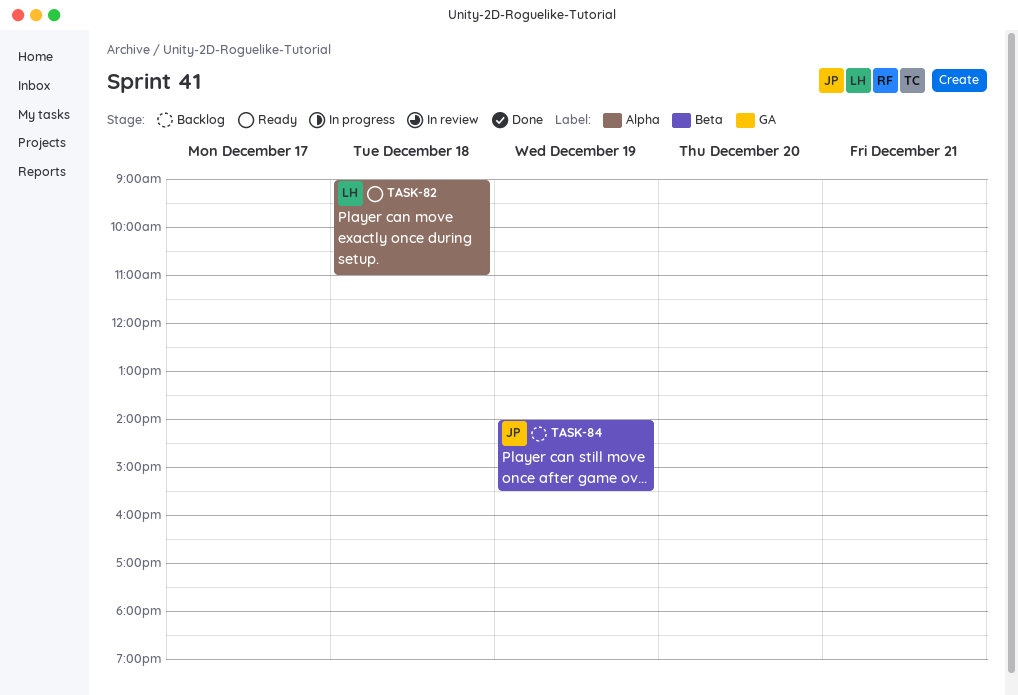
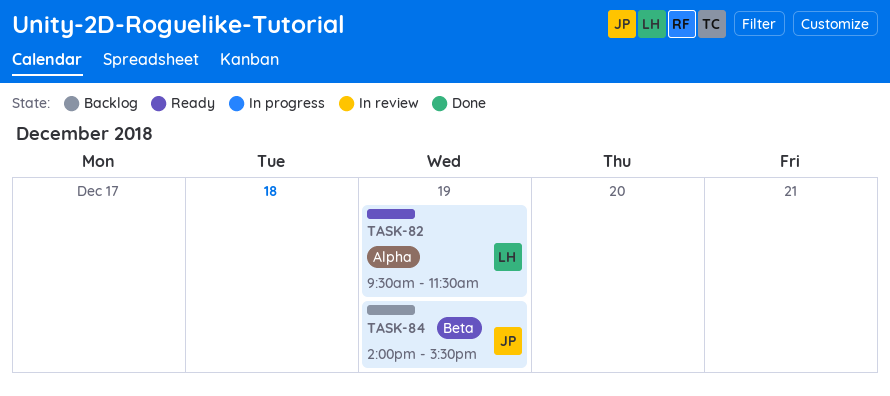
TASK-82, day: Dec 18 -> Dec 19
TASK-82, begins: 09:00 -> 09:30
TASK-82, ends: 11:00 -> 11:30

